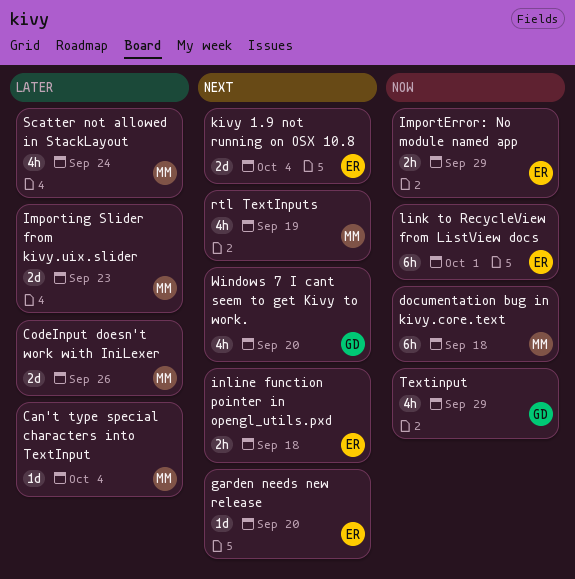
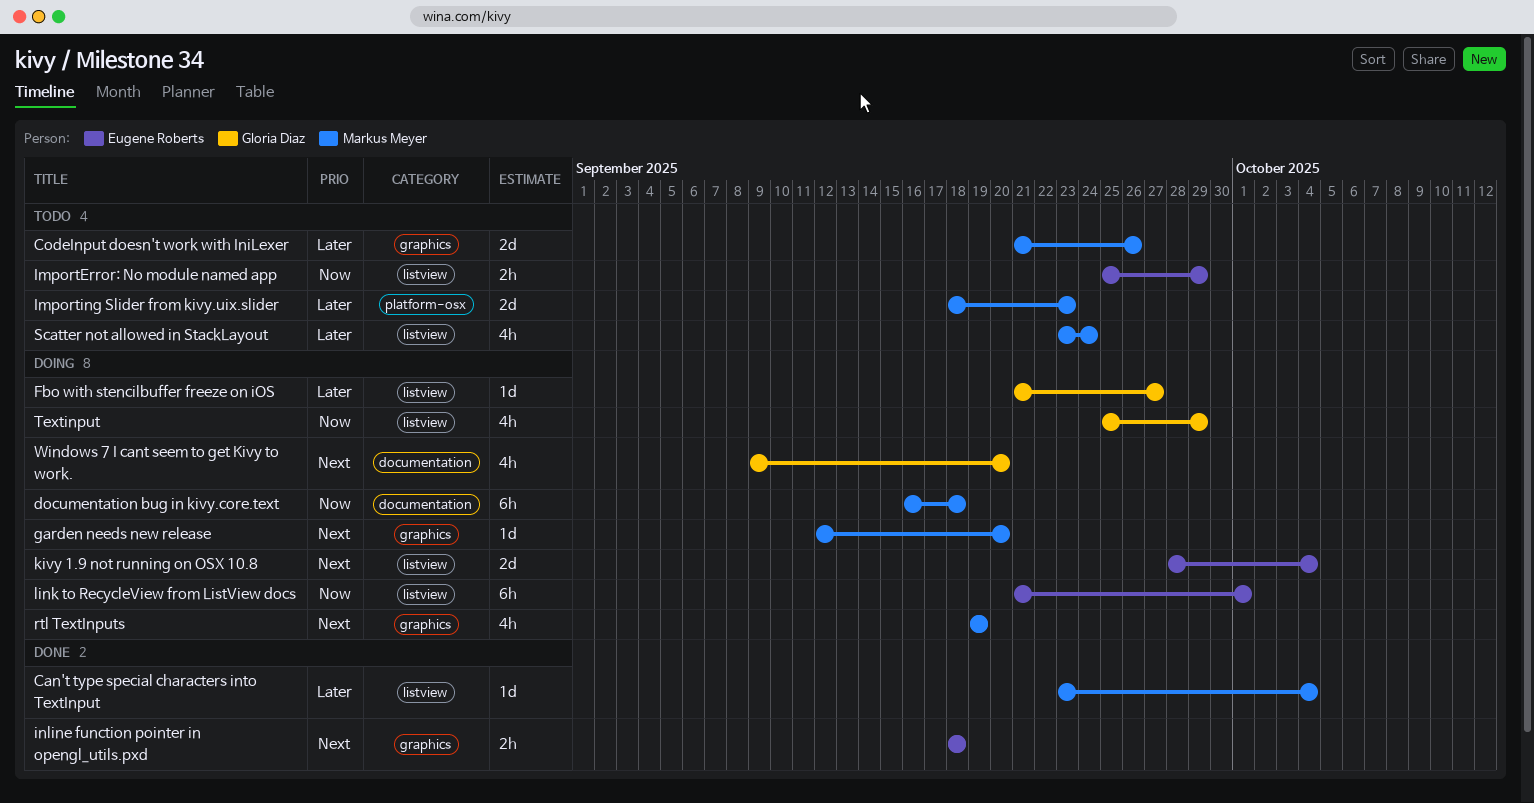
Fbo with stencilbuffer freeze on iOS: none -> present
garden needs new release, owner: Eugene Roberts -> Markus Meyer

